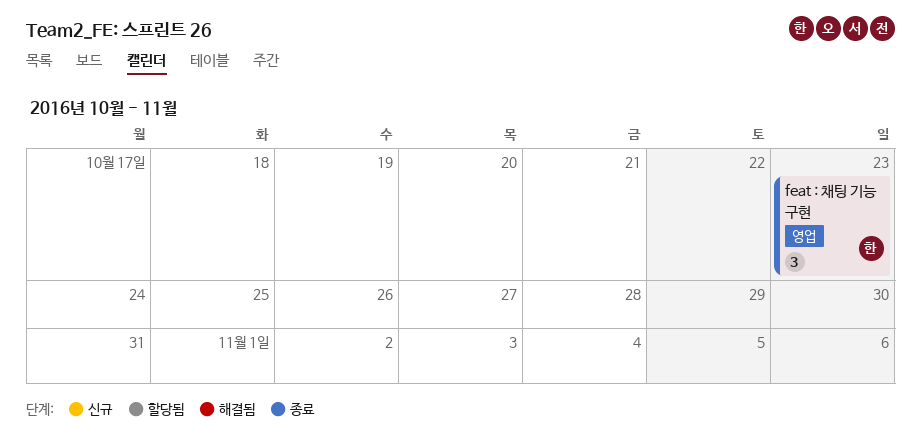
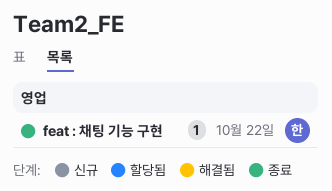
feat : 채팅 기능 구현, estimate: 3 -> 1
feat : 채팅 기능 구현, due: Oct 23 -> Oct 22

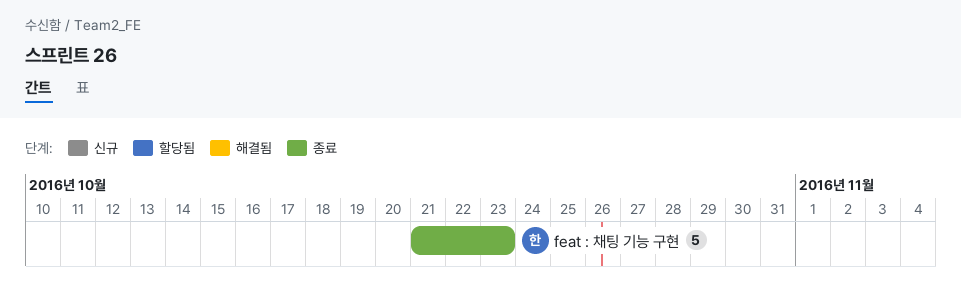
feat : 채팅 기능 구현, estimate: 1 -> 5
feat : 채팅 기능 구현, due: Oct 22 -> Oct 23

